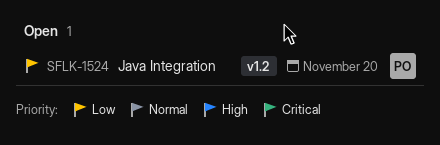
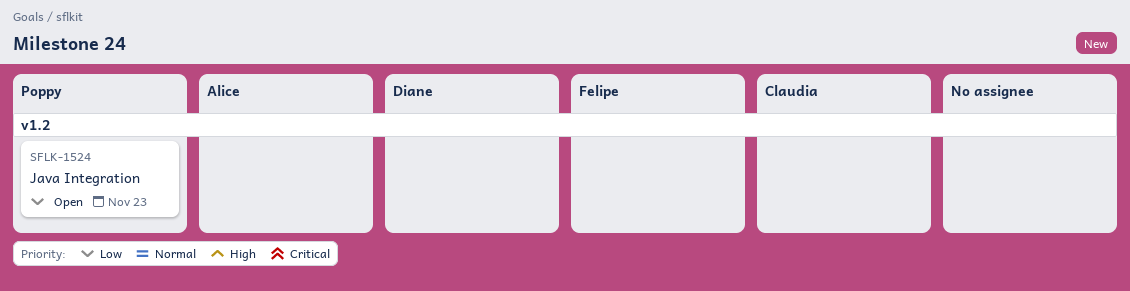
SFLK-1524, due: Nov 20 -> Nov 23

